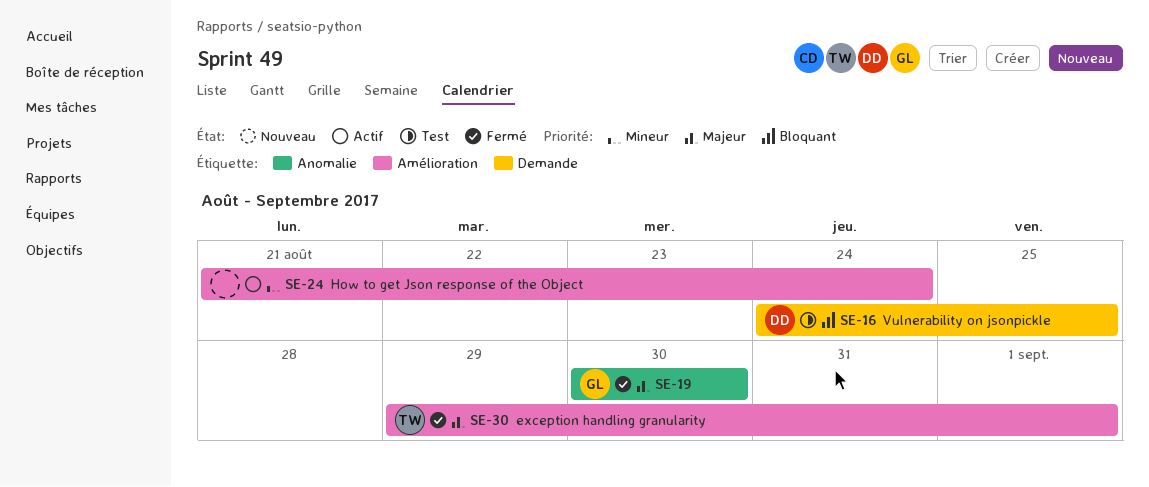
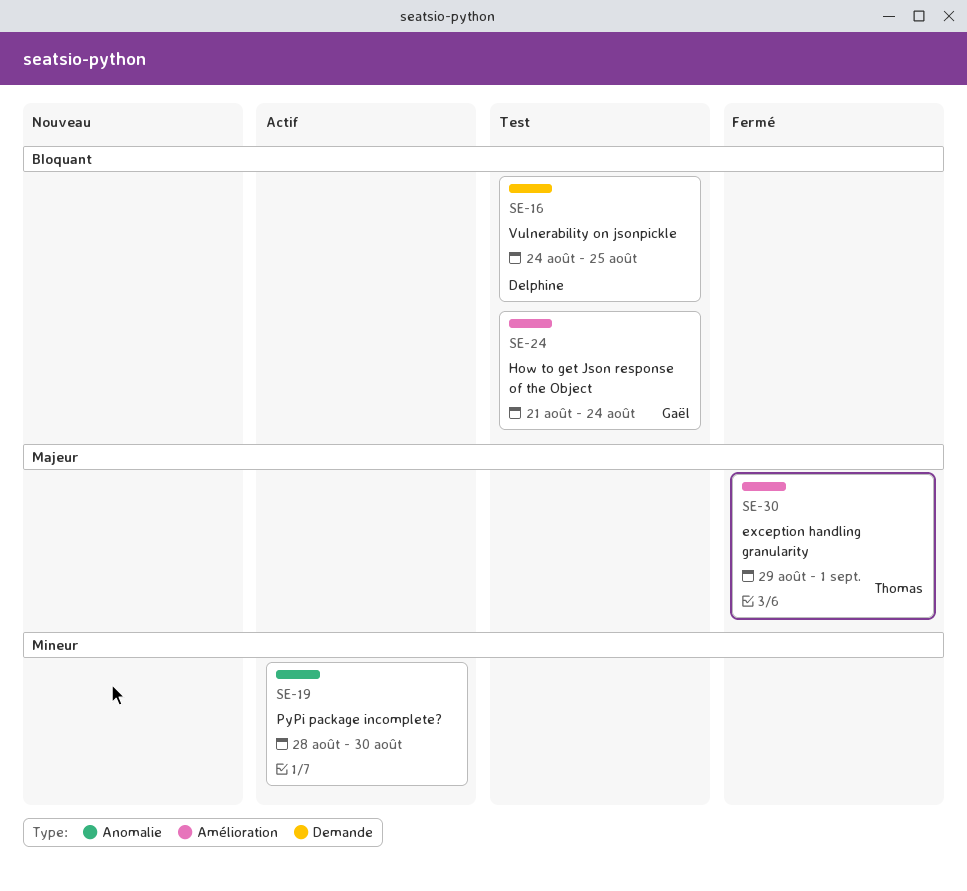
SE-19, status: Fermé -> Actif
SE-19, owner: Gaël -> none
SE-19, priority: Majeur -> Mineur
SE-19, start: Aug 30 -> Aug 28
SE-24, status: Actif -> Test
SE-24, owner: none -> Gaël
SE-24, priority: Mineur -> Bloquant

